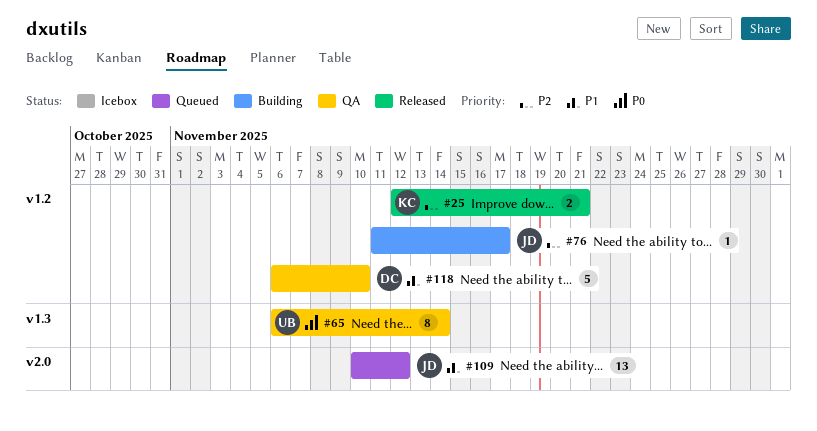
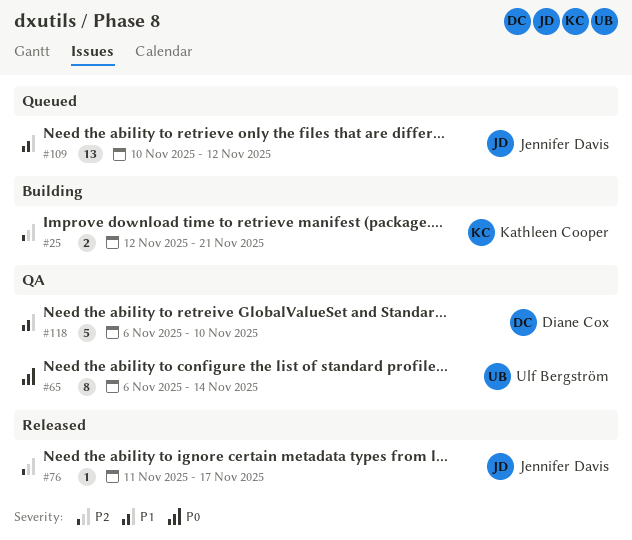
#25, status: Released -> Building
#76, status: Building -> Released

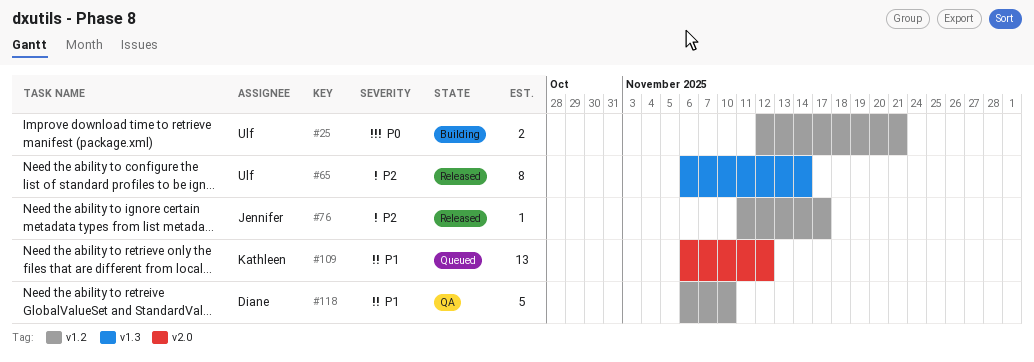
#25, owner: Kathleen Cooper -> Ulf Bergström
#25, priority: P2 -> P0
#65, status: QA -> Released
#65, priority: P0 -> P2
#109, owner: Jennifer Davis -> Kathleen Cooper
#109, start: Nov 10 -> Nov 6

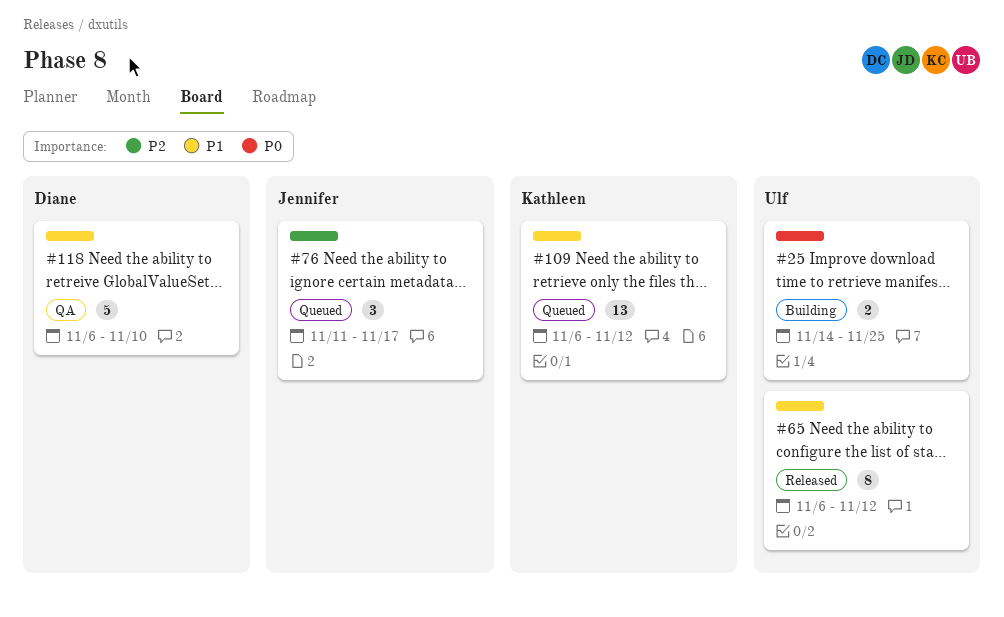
#25, start: Nov 12 -> Nov 14
#25, due: Nov 21 -> Nov 25
#65, priority: P2 -> P1
#65, due: Nov 14 -> Nov 12
#76, status: Released -> Queued
#76, estimate: 1 -> 3

